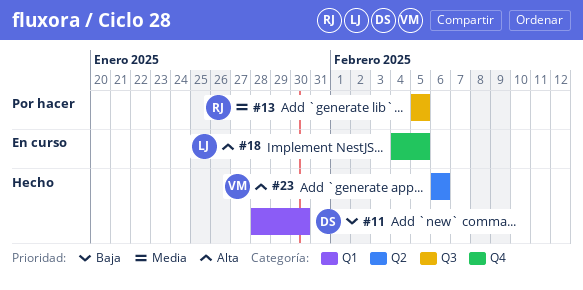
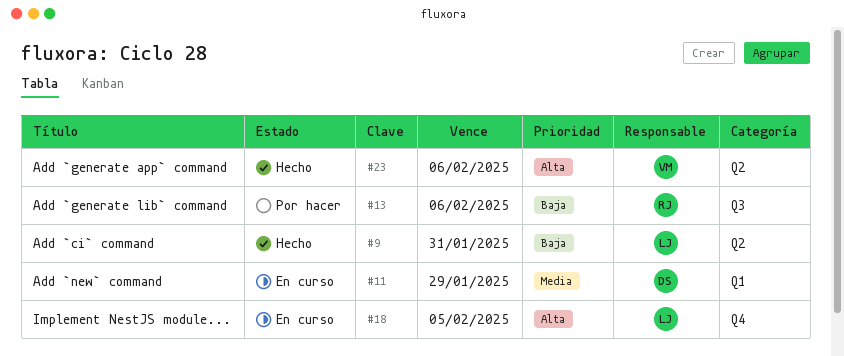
#9: none -> present
#11, status: Hecho -> En curso
#11, priority: Baja -> Media
#11, due: Jan 30 -> Jan 29
#13, priority: Media -> Baja
#13, due: Feb 5 -> Feb 6

